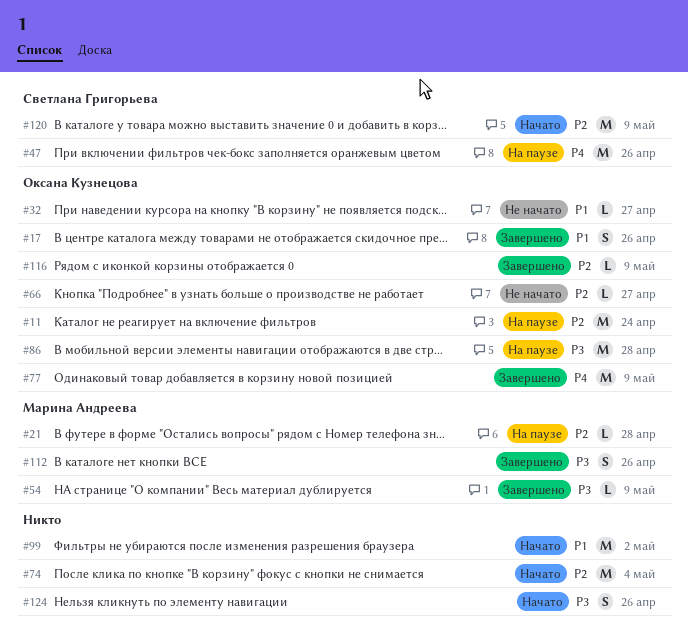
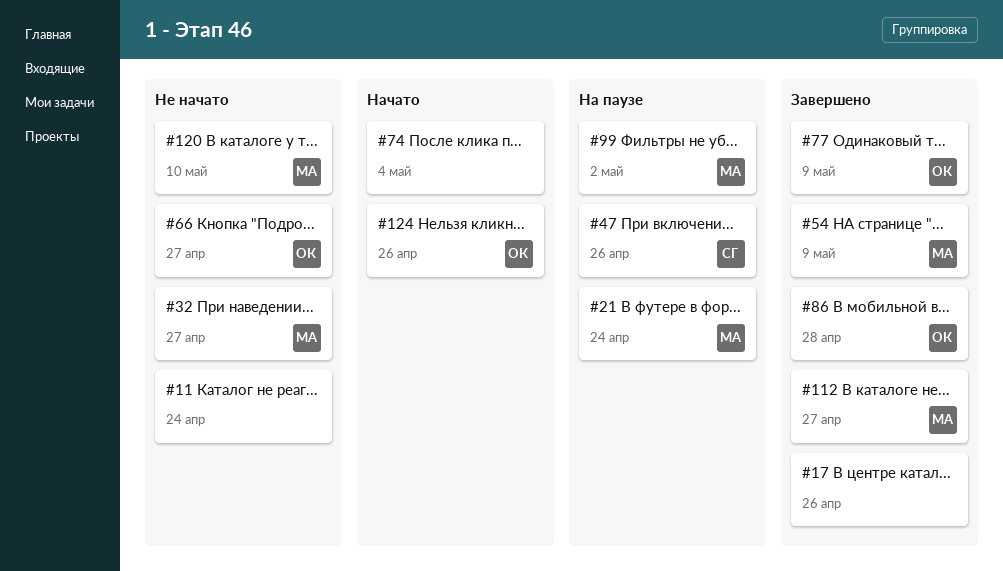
#11, status: На паузе -> Не начато
#11, owner: Оксана Кузнецова -> none
#17, owner: Оксана Кузнецова -> none
#21, due: Apr 28 -> Apr 24
#32, owner: Оксана Кузнецова -> Марина Андреева
#86, status: На паузе -> Завершено
#99, status: Начато -> На паузе
#99, owner: none -> Марина Андреева
#112, due: Apr 26 -> Apr 27
#116: present -> none
#120, status: Начато -> Не начато
#120, owner: Светлана Григорьева -> Марина Андреева
#120, due: May 9 -> May 10
#124, owner: none -> Оксана Кузнецова

